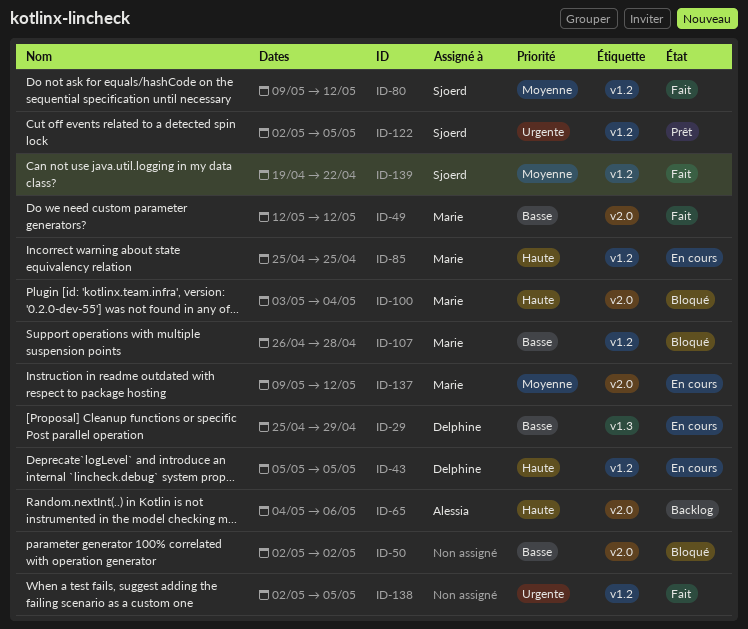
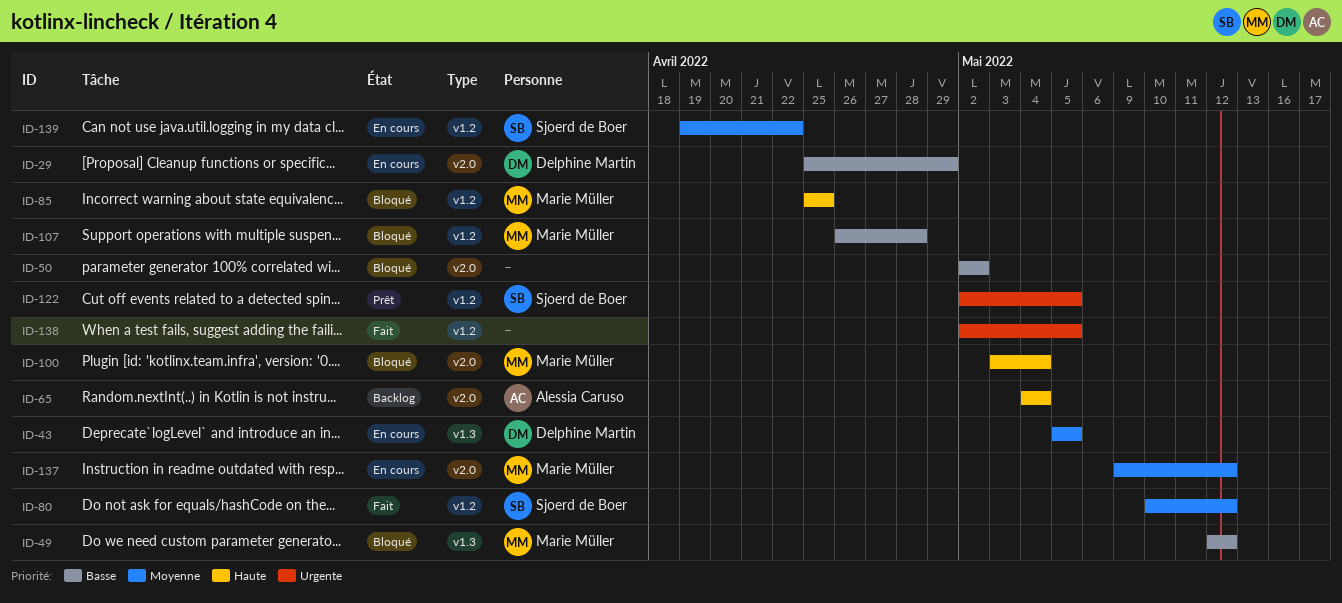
ID-29, label: v1.3 -> v2.0
ID-43, priority: Haute -> Moyenne
ID-43, label: v1.2 -> v1.3
ID-49, status: Fait -> Bloqué
ID-49, label: v2.0 -> v1.3
ID-65, due: May 6 -> May 4
ID-80, start: May 9 -> May 10
ID-85, status: En cours -> Bloqué
ID-139, status: Fait -> En cours

